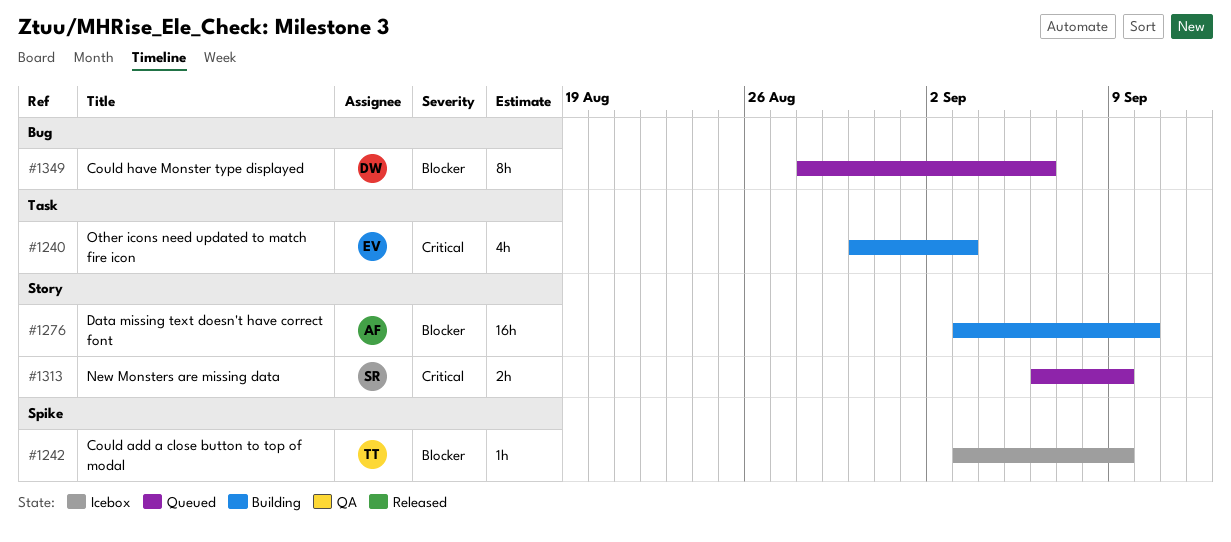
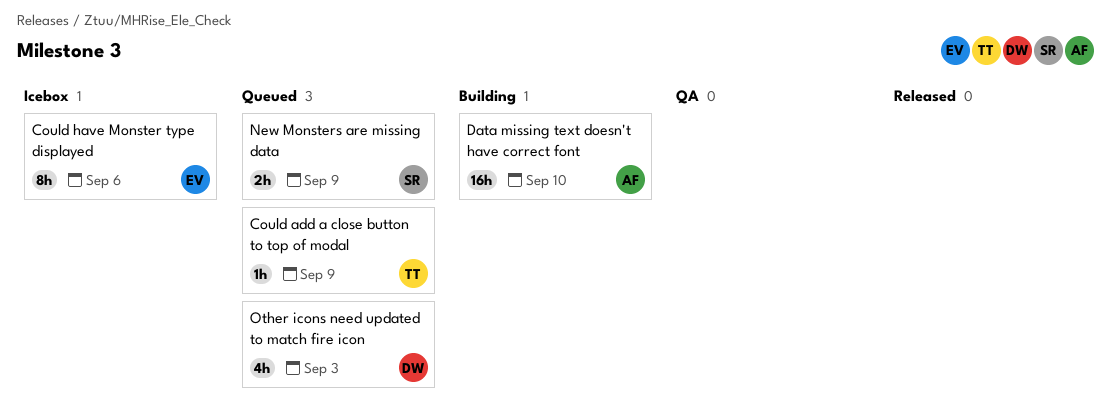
Could add a close button to top of modal, status: Icebox -> Queued
Could have Monster type displayed, status: Queued -> Icebox
Could have Monster type displayed, owner: DW -> EV
Other icons need updated to match fire icon, status: Building -> Queued
Other icons need updated to match fire icon, owner: EV -> DW

